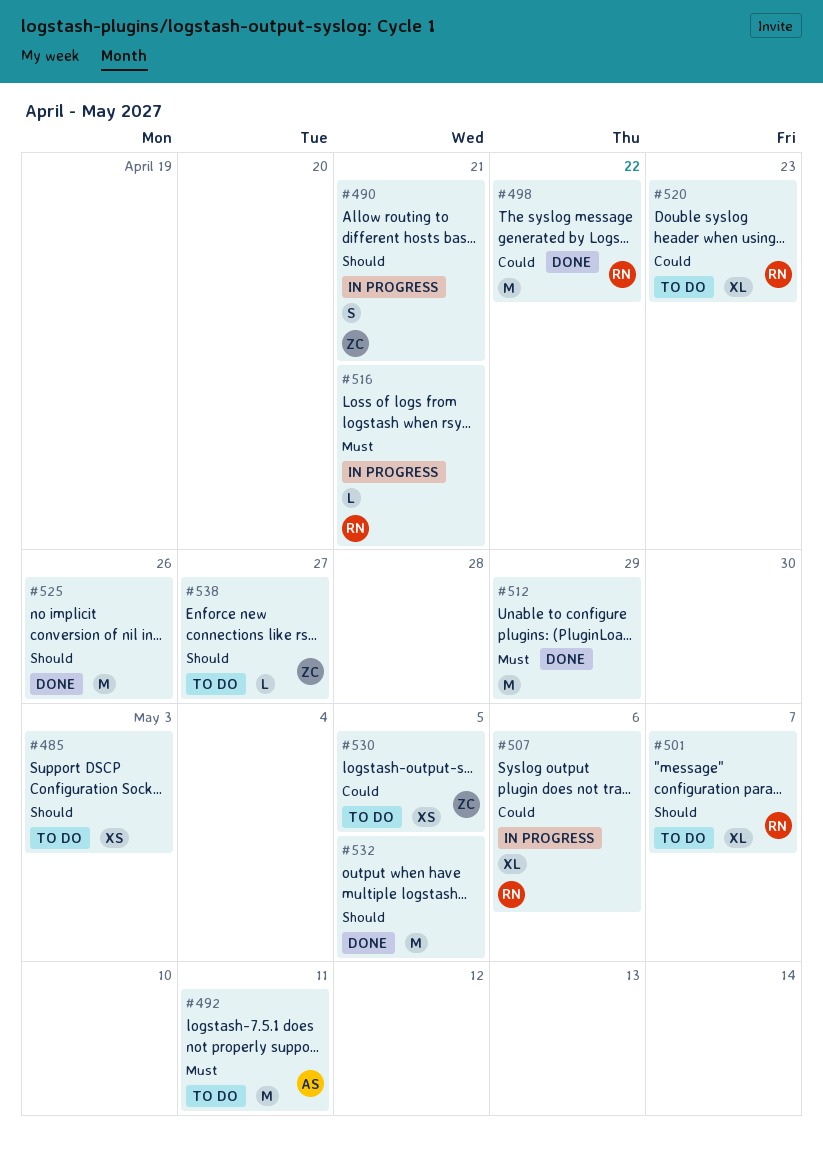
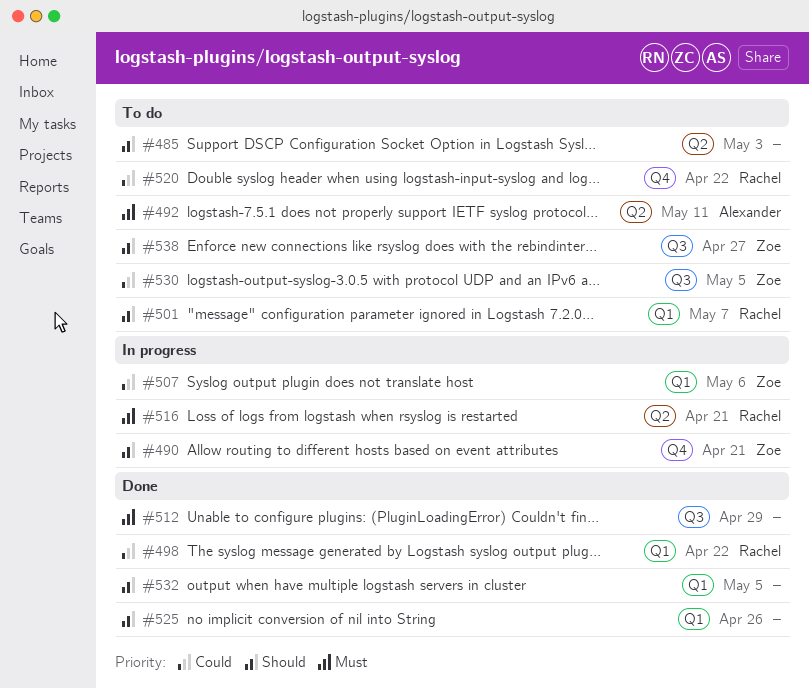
#507, owner: Rachel -> Zoe
#520, due: Apr 23 -> Apr 22

